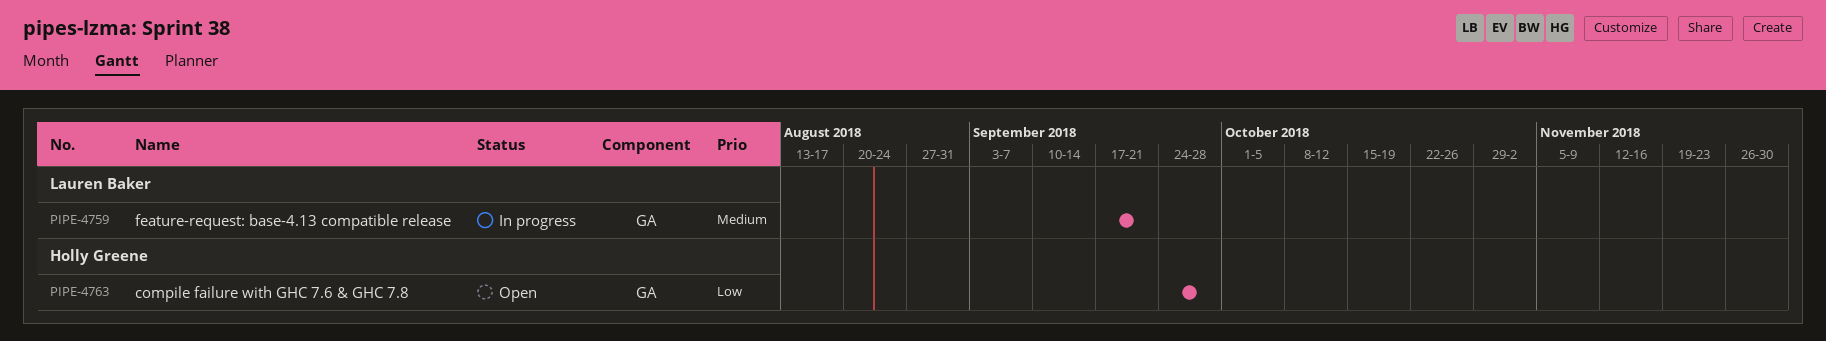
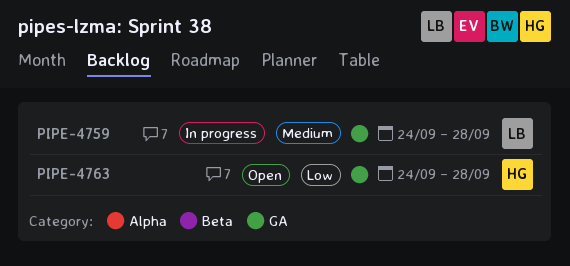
PIPE-4759, start: Sep 17 -> Sep 24
PIPE-4759, due: Sep 21 -> Sep 28

